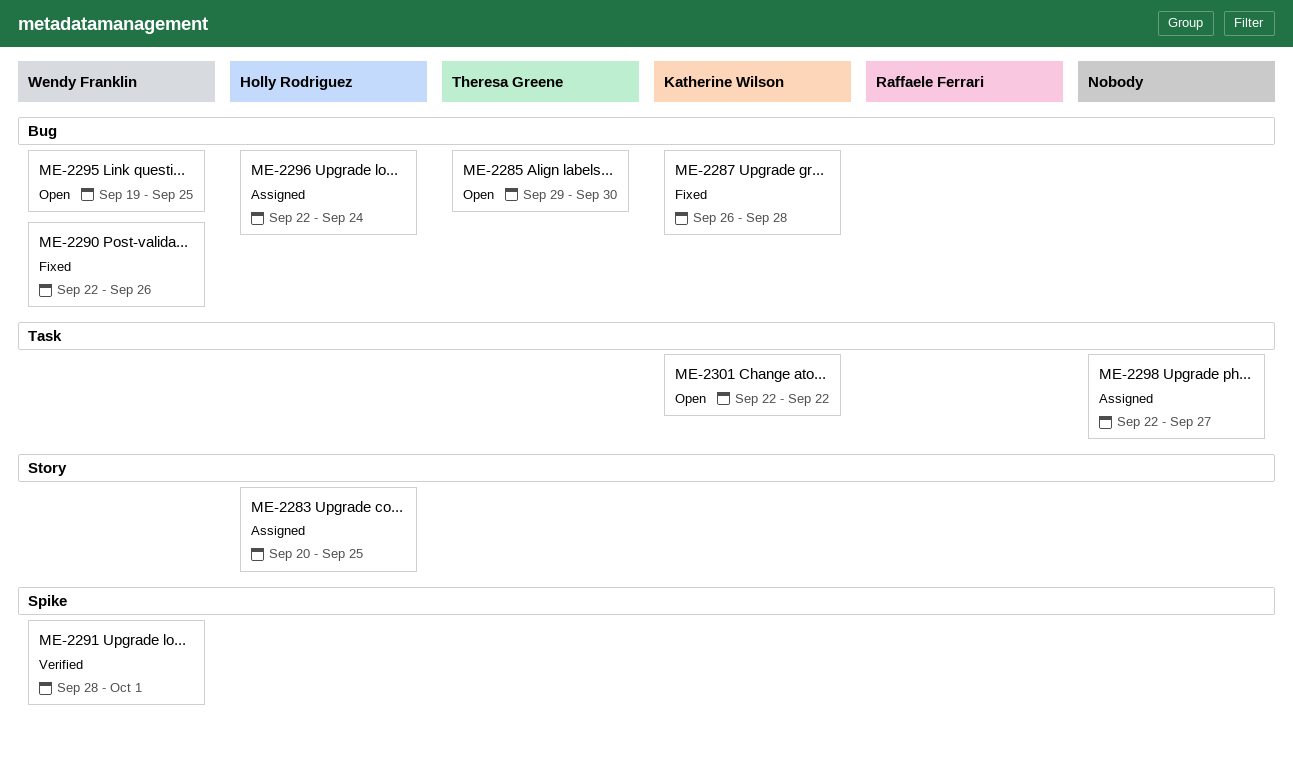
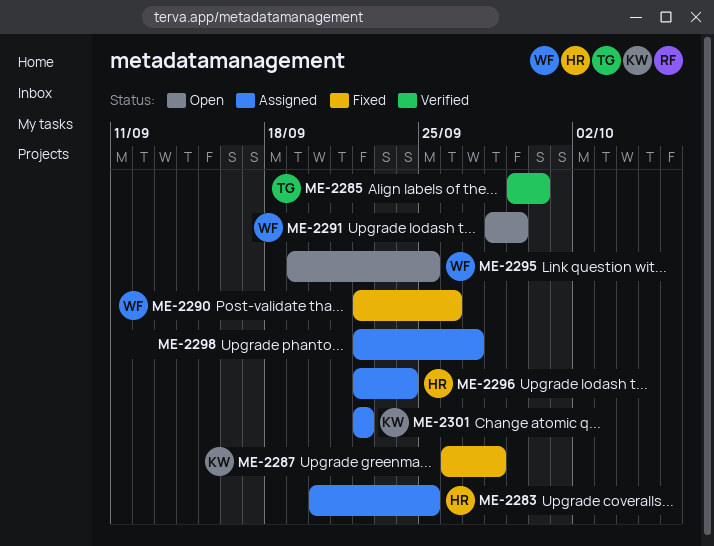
ME-2285, status: Open -> Verified
ME-2291, status: Verified -> Open
ME-2291, due: Oct 1 -> Sep 29
ME-2301, status: Open -> Assigned

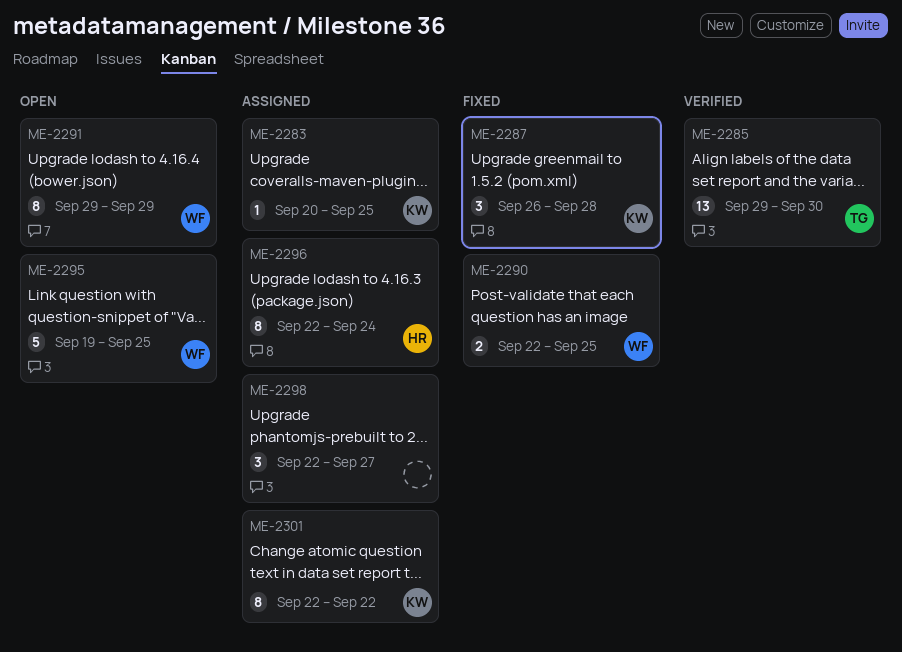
ME-2283, owner: HR -> KW
ME-2290, due: Sep 26 -> Sep 25
ME-2291, start: Sep 28 -> Sep 29

